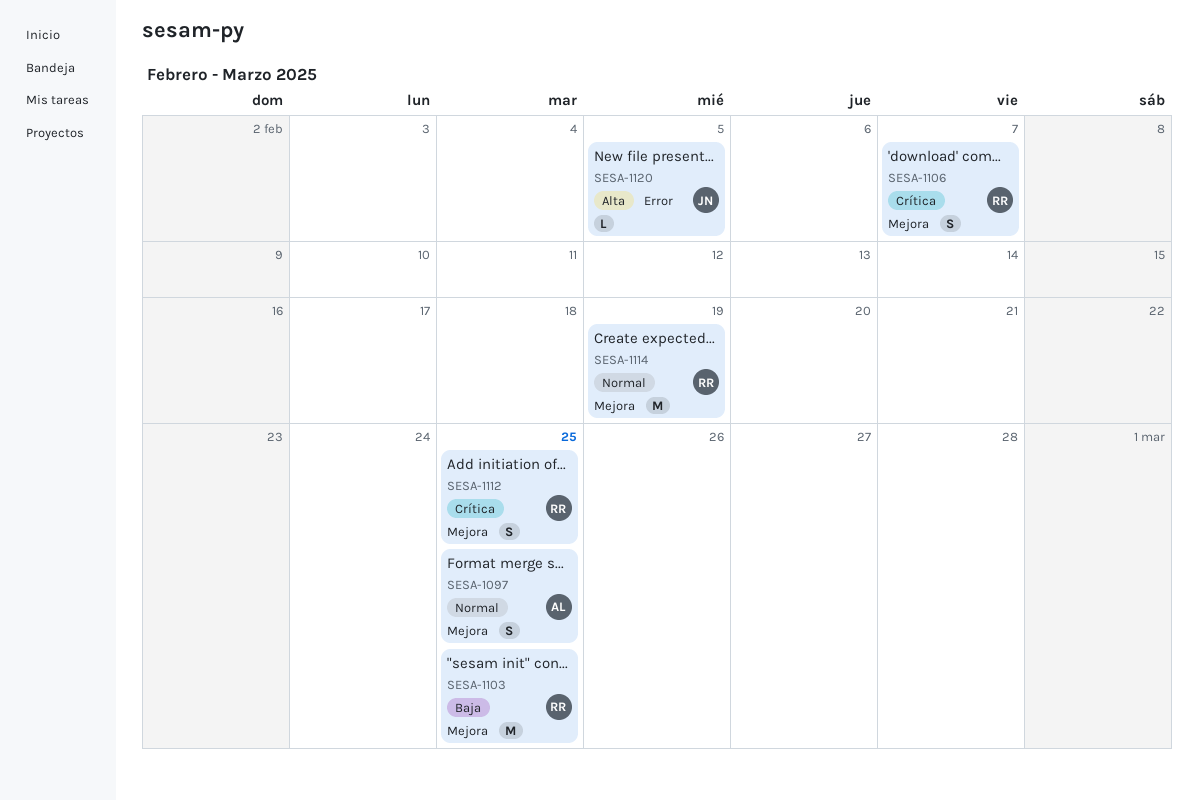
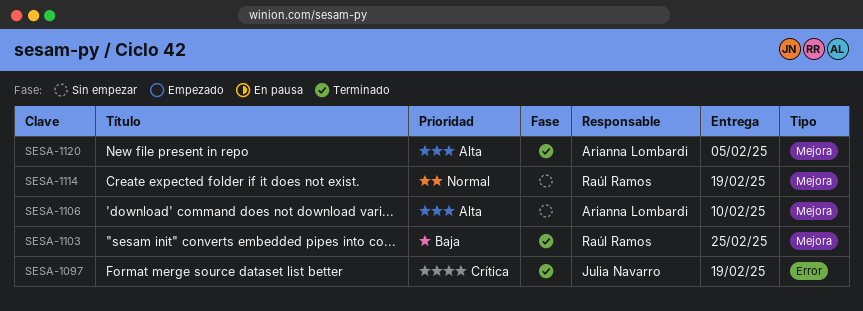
SESA-1097, owner: Arianna Lombardi -> Julia Navarro
SESA-1097, priority: Normal -> Crítica
SESA-1097, label: Mejora -> Error
SESA-1097, due: Feb 25 -> Feb 19
SESA-1106, owner: Raúl Ramos -> Arianna Lombardi
SESA-1106, priority: Crítica -> Alta
SESA-1106, due: Feb 7 -> Feb 10
SESA-1112: present -> none
SESA-1120, owner: Julia Navarro -> Arianna Lombardi
SESA-1120, label: Error -> Mejora

